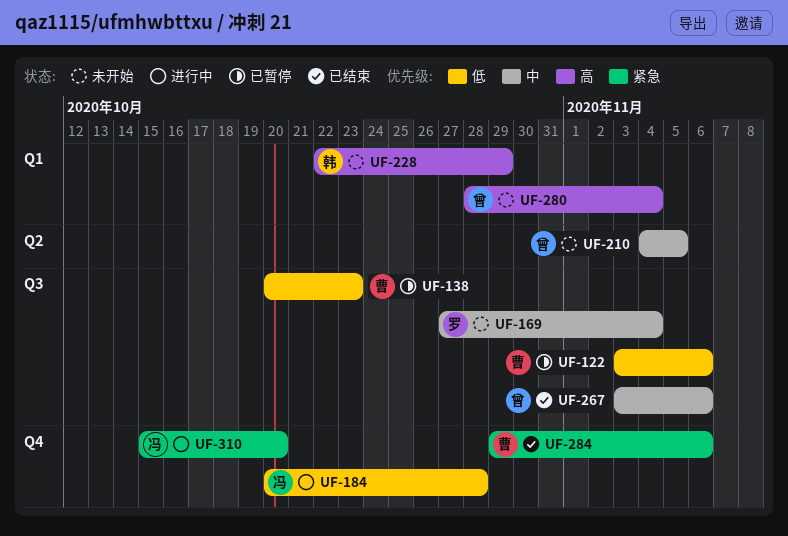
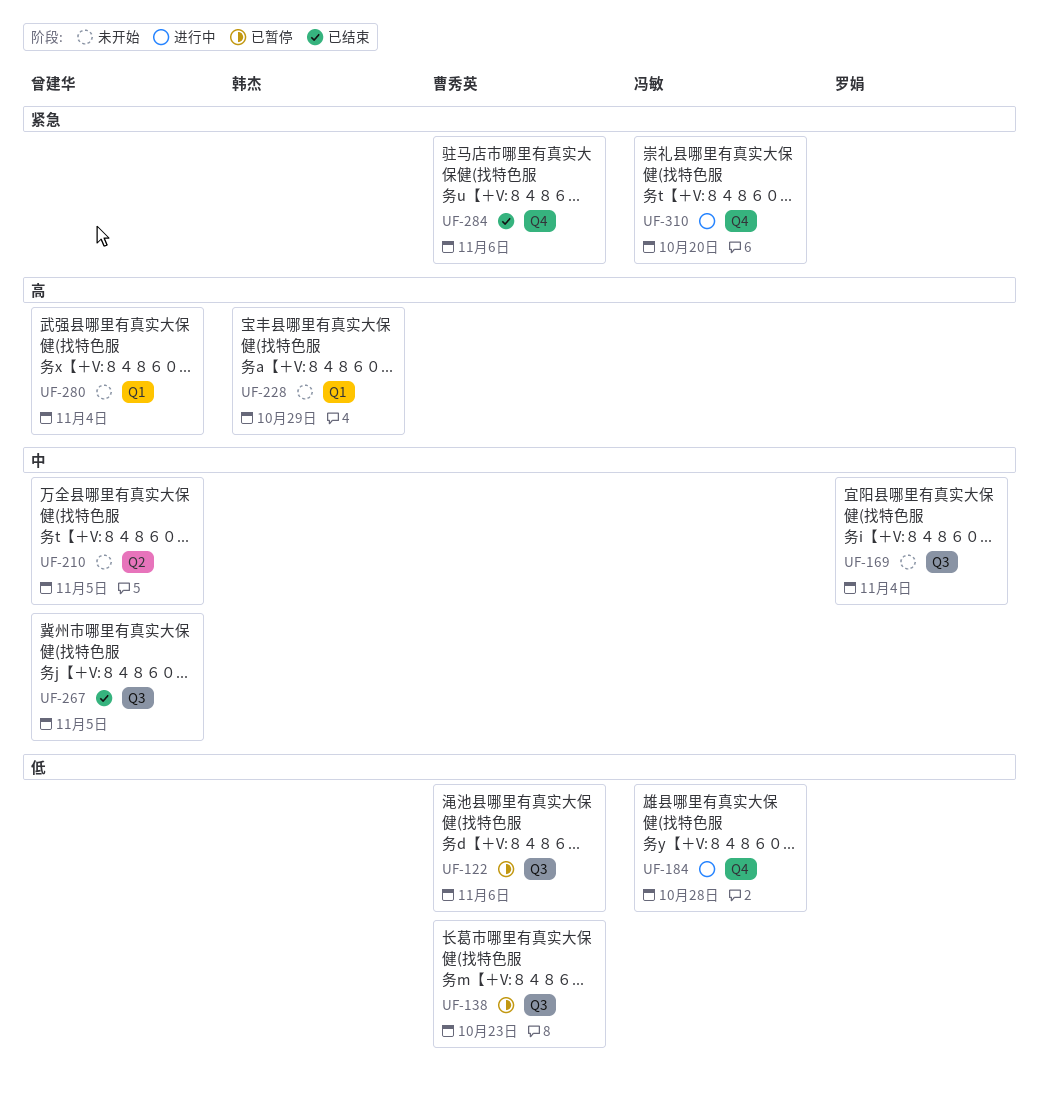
UF-267, due: Nov 6 -> Nov 5

